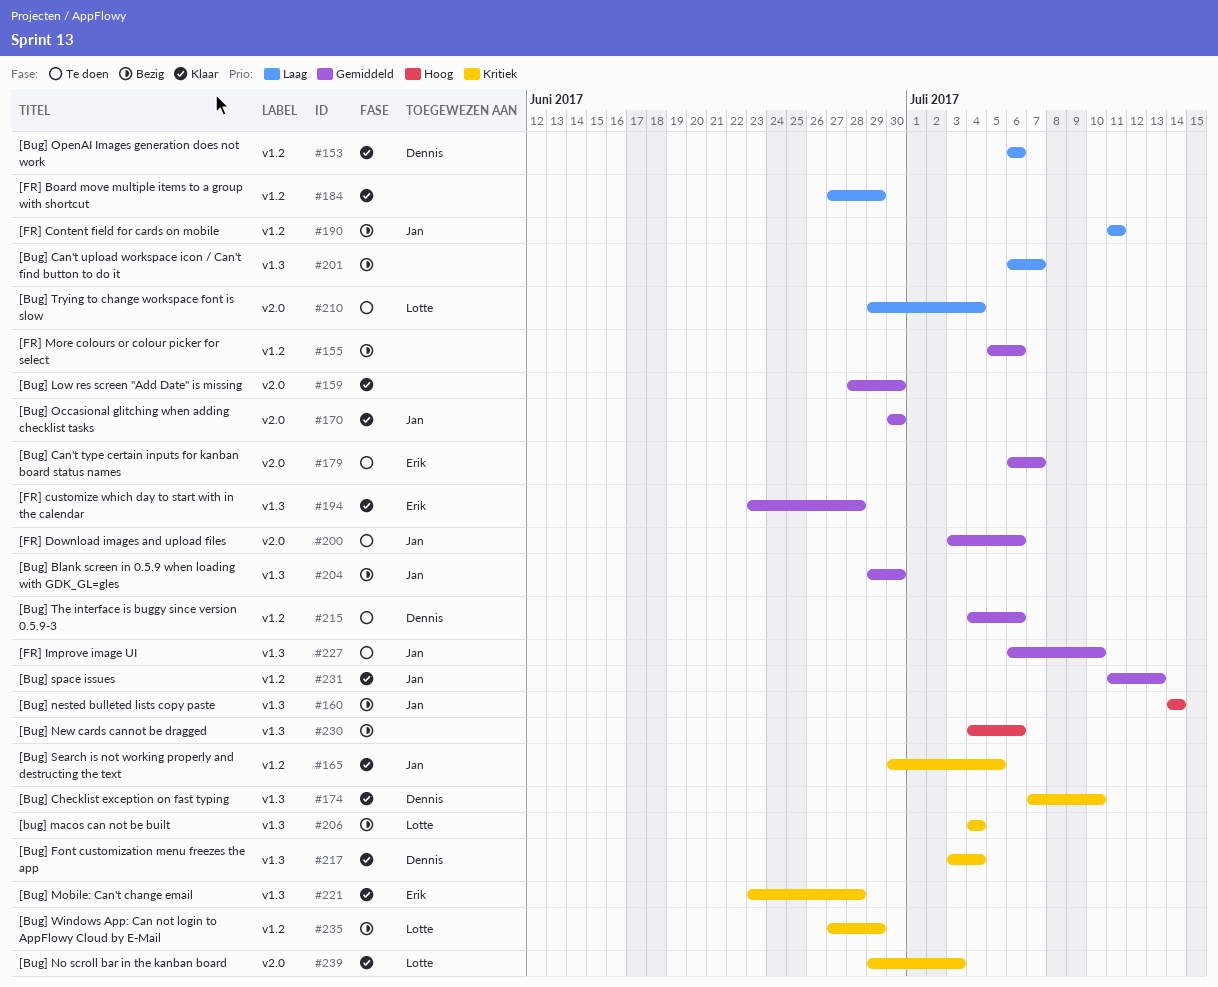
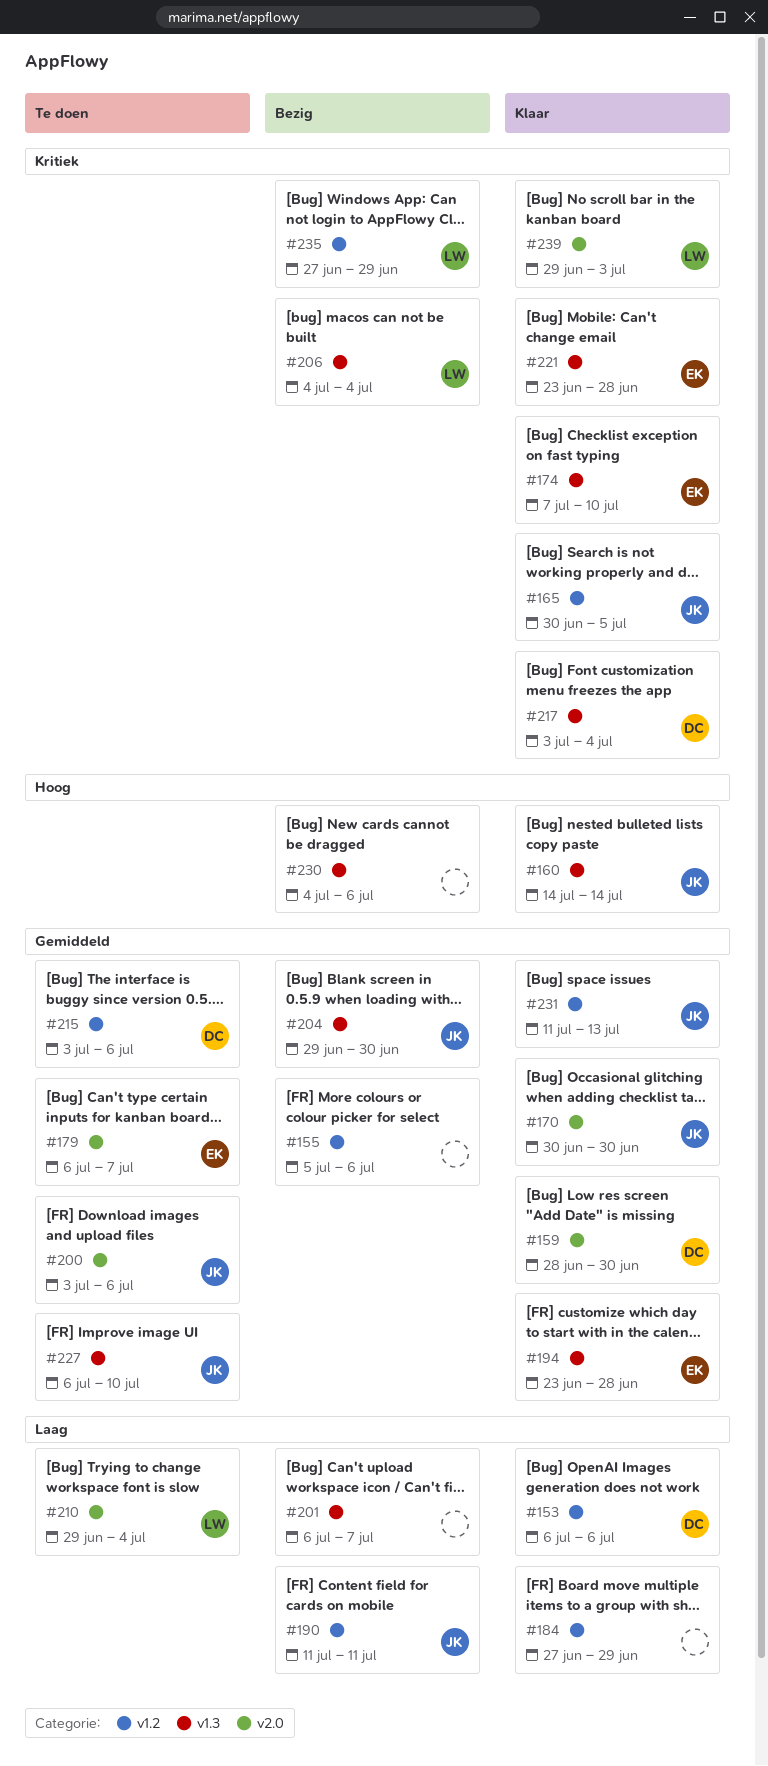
#159, owner: none -> Dennis
#160, status: Bezig -> Klaar
#174, owner: Dennis -> Erik
#215, start: Jul 4 -> Jul 3

